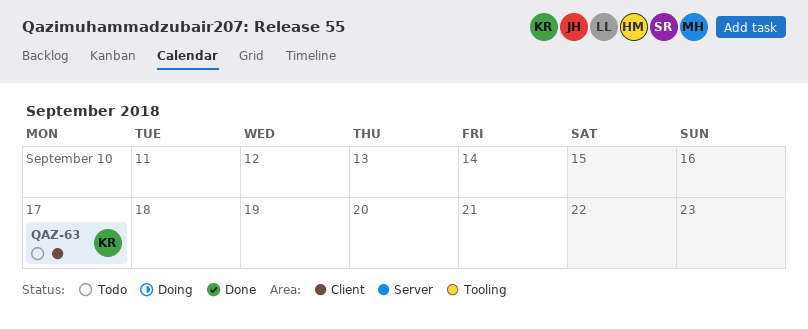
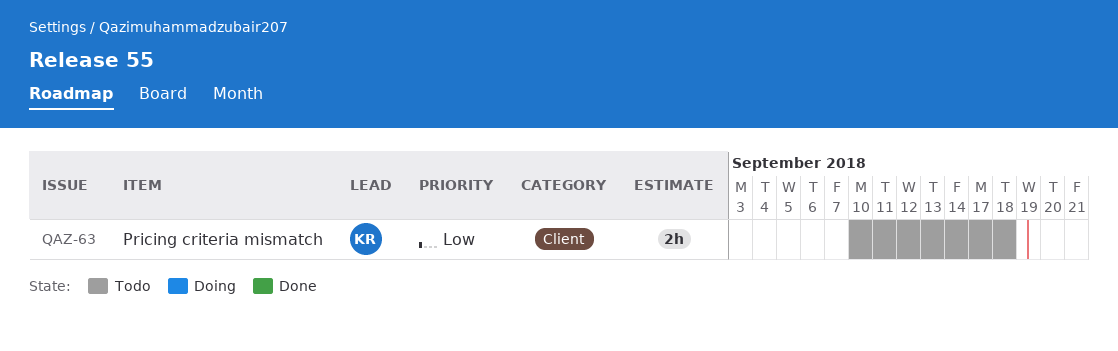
QAZ-63, due: Sep 17 -> Sep 18

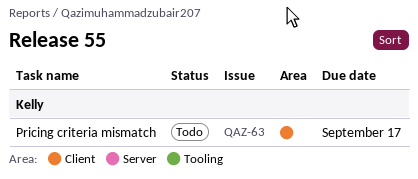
QAZ-63, due: Sep 18 -> Sep 17

